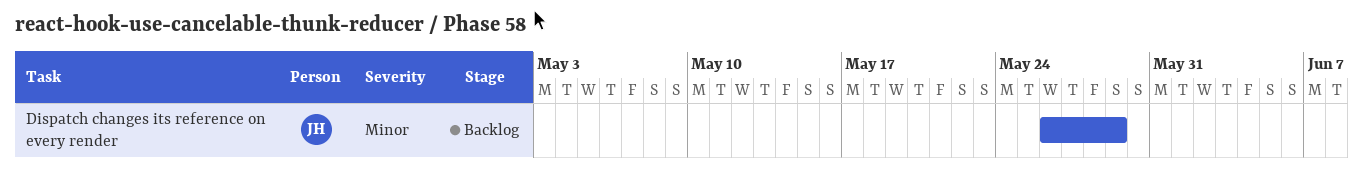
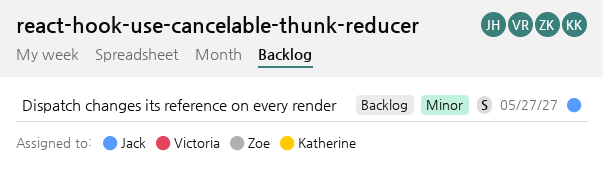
Dispatch changes its reference on every render, due: May 29 -> May 27

